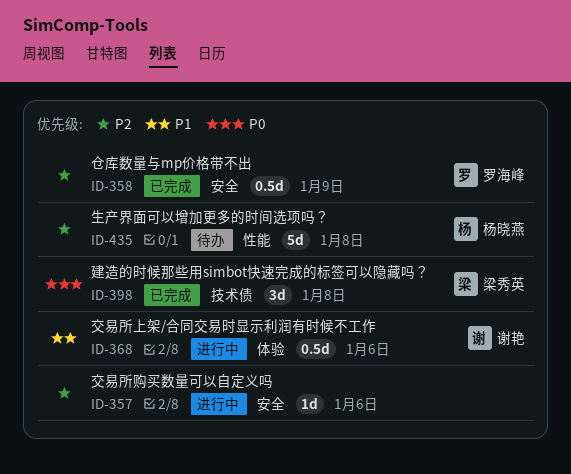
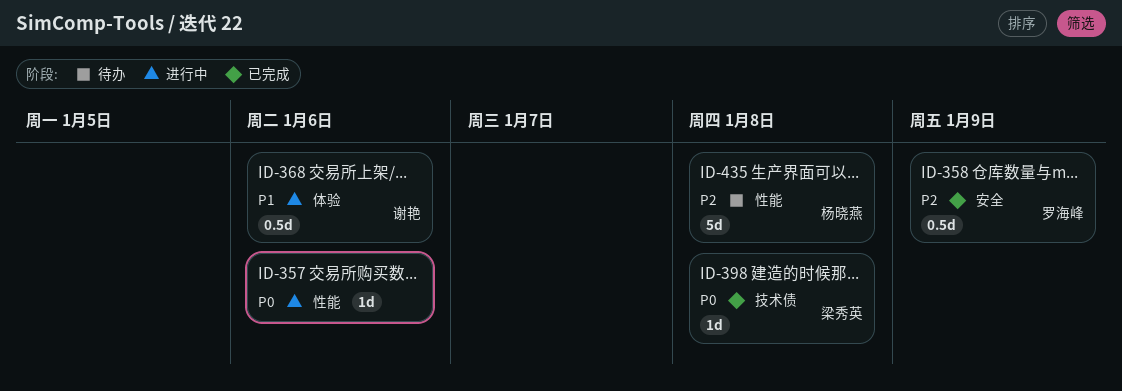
ID-357, priority: P2 -> P0
ID-357, label: 安全 -> 性能
ID-398, estimate: 3d -> 1d

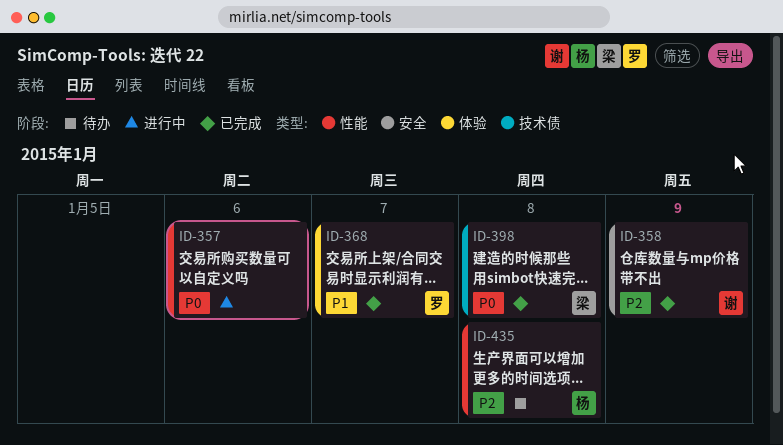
ID-358, owner: 罗海峰 -> 谢艳
ID-368, status: 进行中 -> 已完成
ID-368, owner: 谢艳 -> 罗海峰
ID-368, due: Jan 6 -> Jan 7

